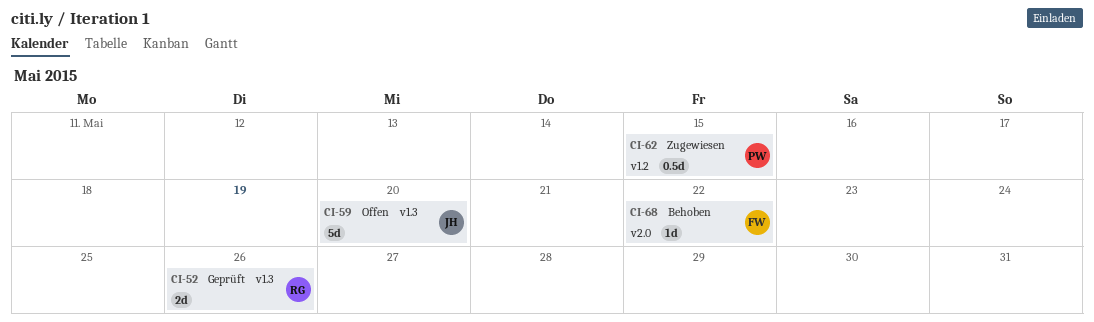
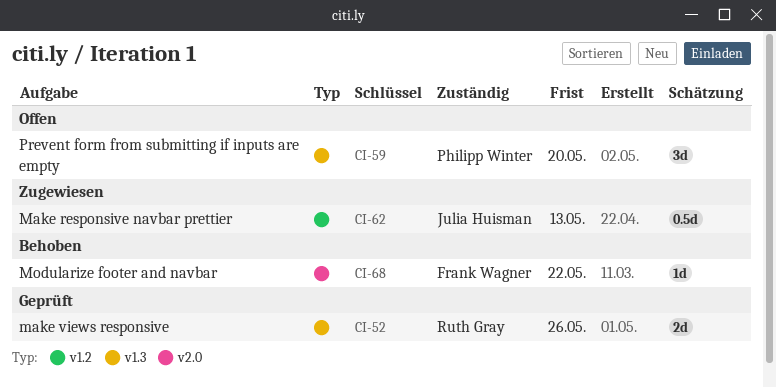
CI-59, owner: Julia Huisman -> Philipp Winter
CI-59, estimate: 5d -> 3d
CI-62, owner: Philipp Winter -> Julia Huisman
CI-62, due: May 15 -> May 13

